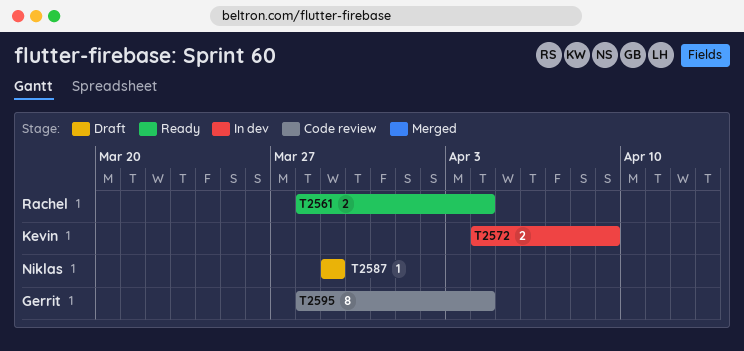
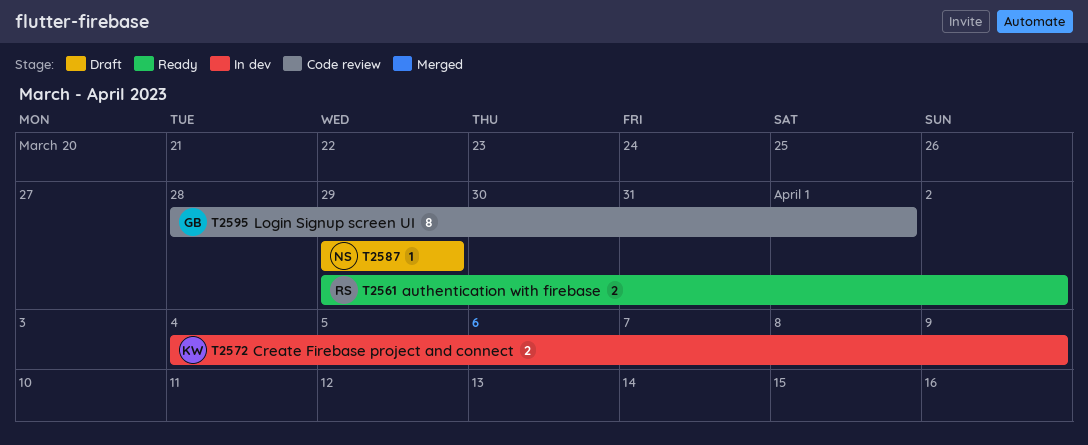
T2561, start: Mar 28 -> Mar 29
T2561, due: Apr 4 -> Apr 2
T2595, due: Apr 4 -> Apr 1

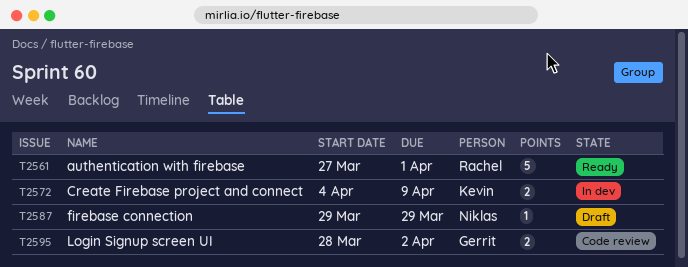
T2561, estimate: 2 -> 5
T2561, start: Mar 29 -> Mar 27
T2561, due: Apr 2 -> Apr 1
T2595, estimate: 8 -> 2
T2595, due: Apr 1 -> Apr 2

